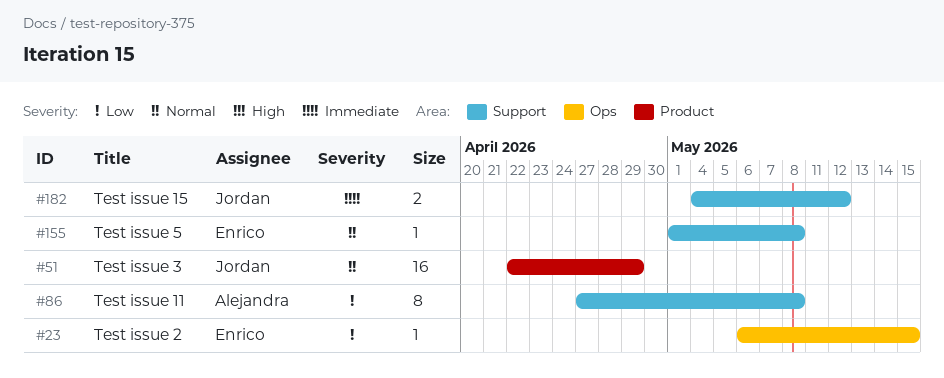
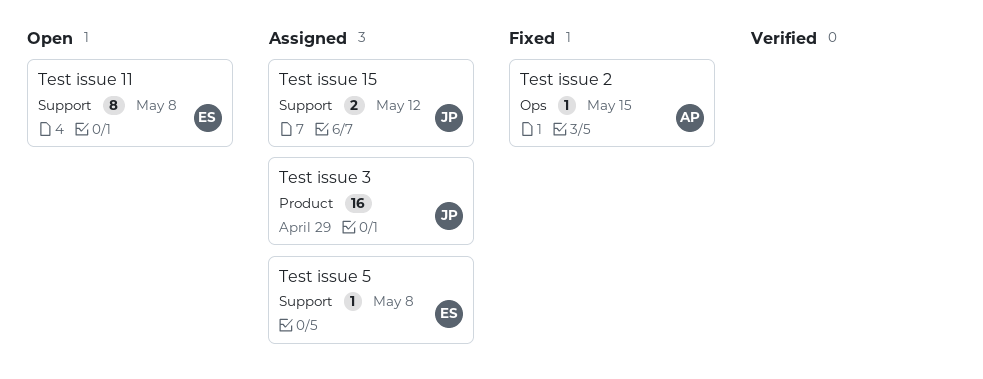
Test issue 11, owner: Alejandra -> Enrico
Test issue 2, owner: Enrico -> Alejandra

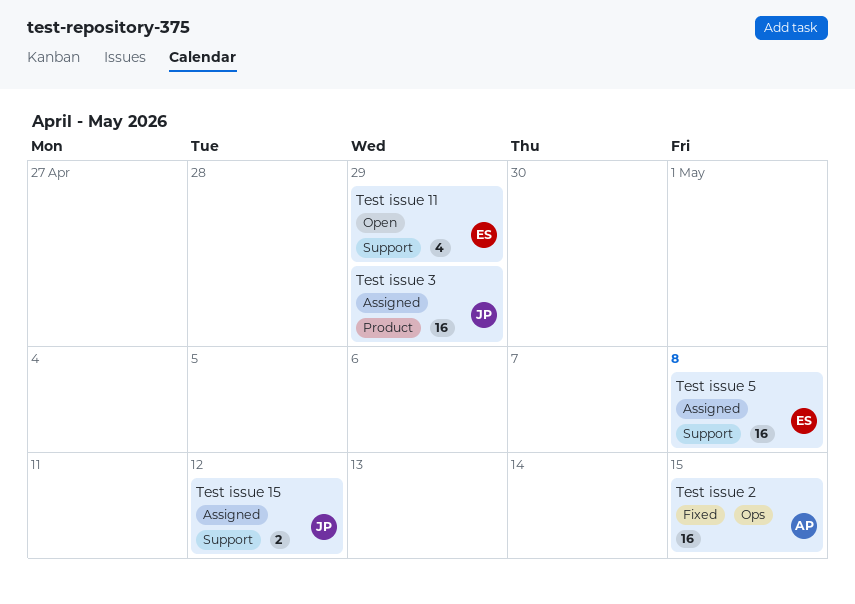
Test issue 11, estimate: 8 -> 4
Test issue 11, due: May 8 -> Apr 29
Test issue 2, estimate: 1 -> 16
Test issue 5, estimate: 1 -> 16

